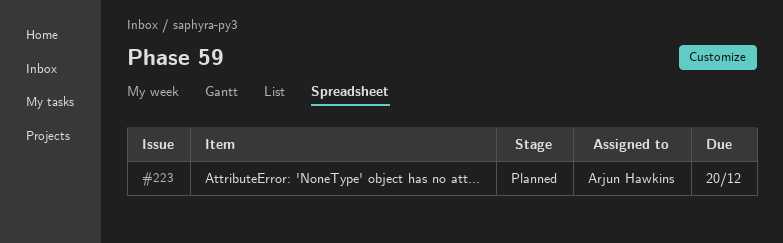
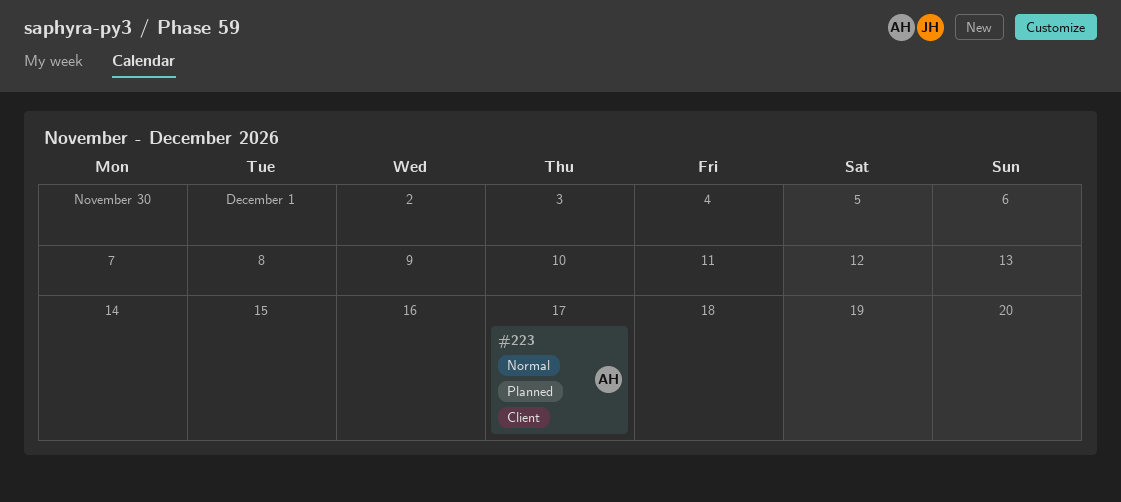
#223, due: Dec 20 -> Dec 17

